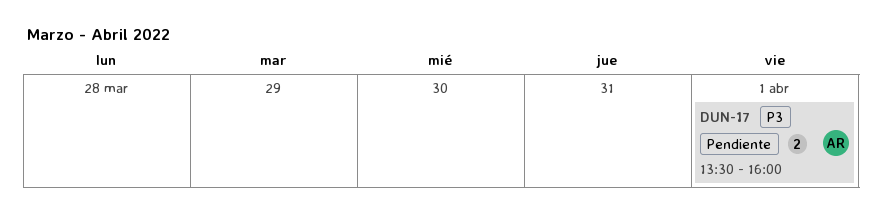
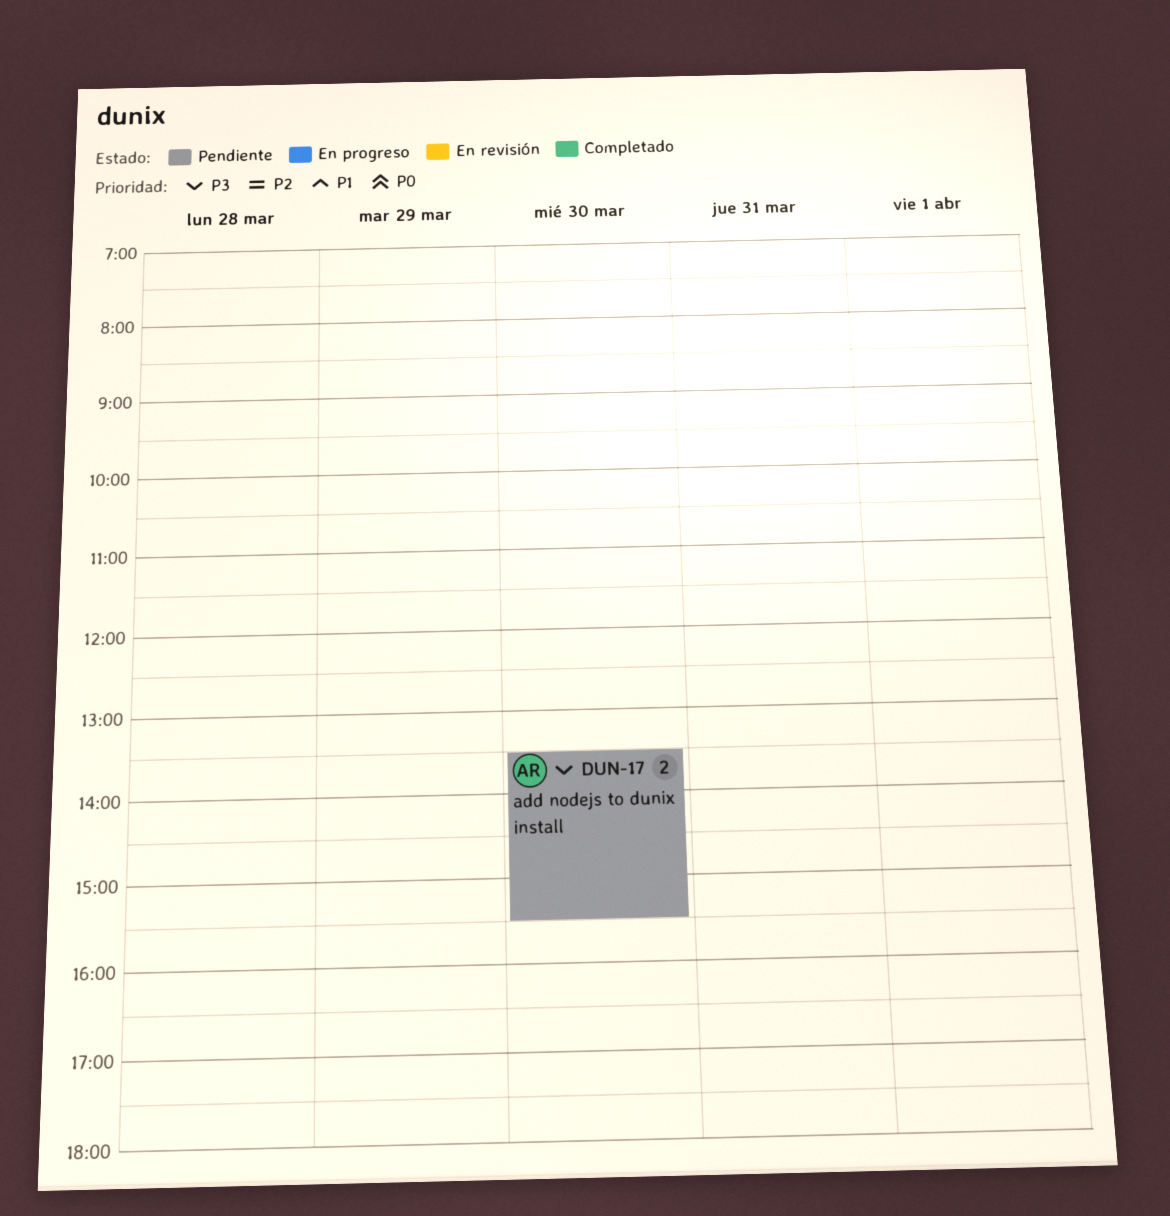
DUN-17, day: Apr 1 -> Mar 30
DUN-17, ends: 16:00 -> 15:30

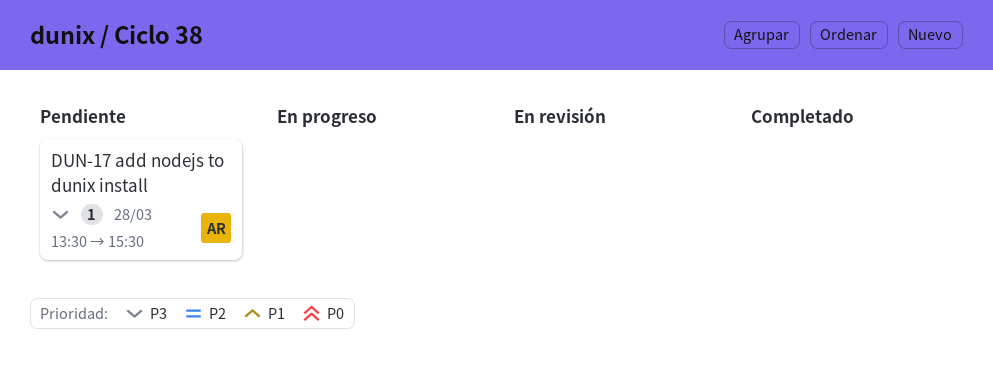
DUN-17, estimate: 2 -> 1
DUN-17, day: Mar 30 -> Mar 28

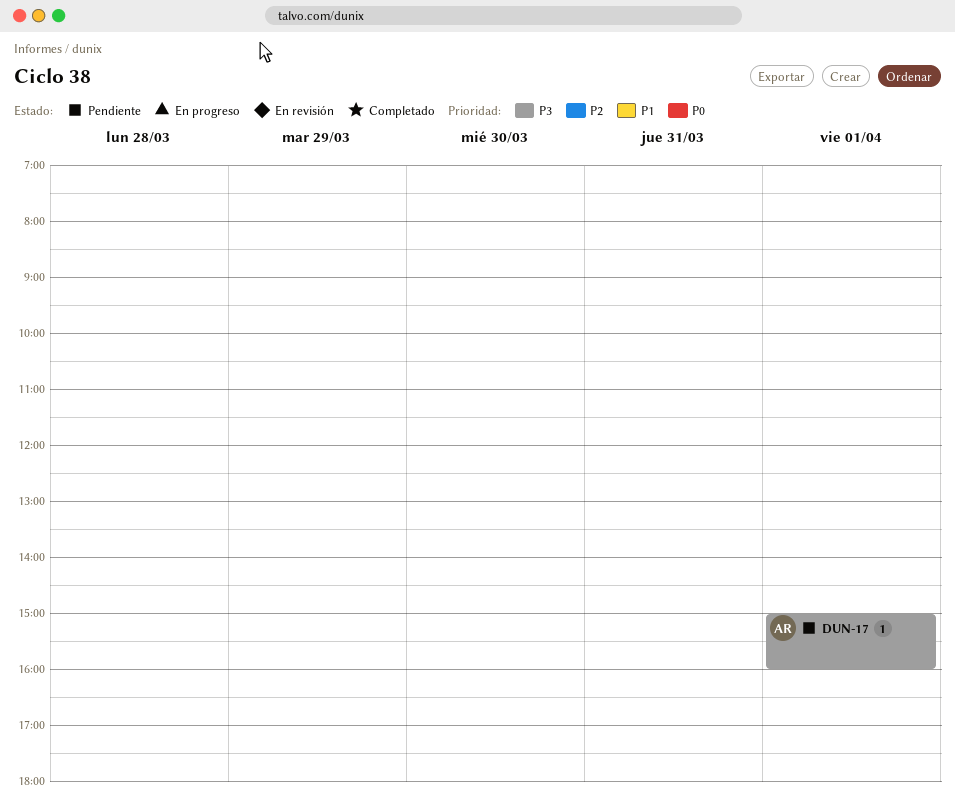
DUN-17, day: Mar 28 -> Apr 1
DUN-17, begins: 13:30 -> 15:00
DUN-17, ends: 15:30 -> 16:00

